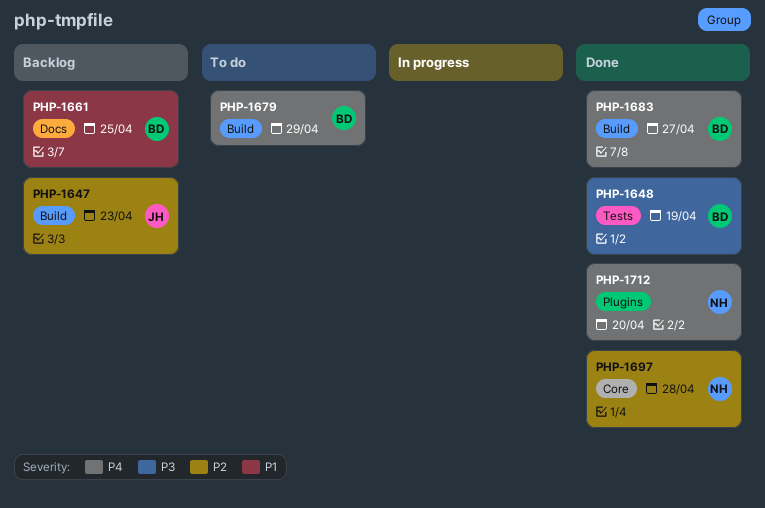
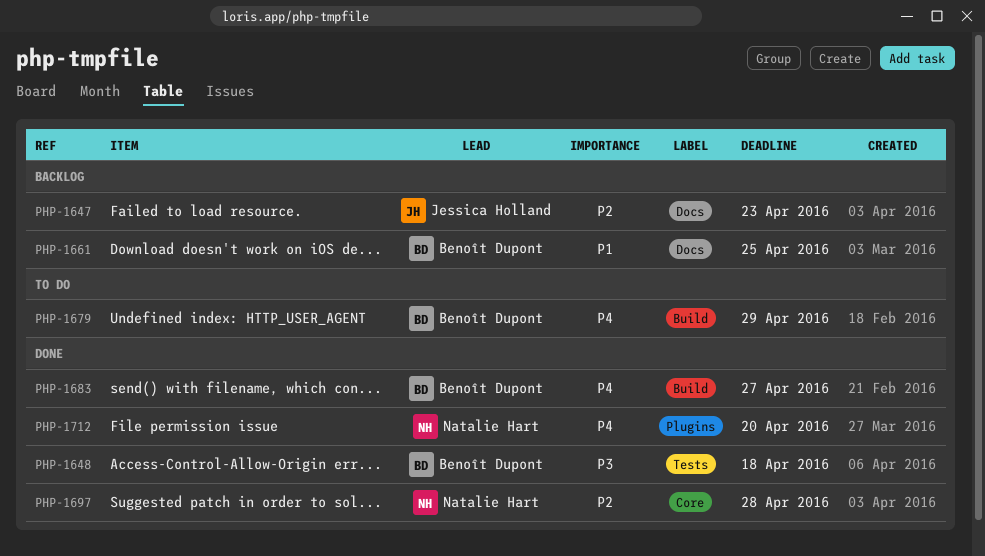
PHP-1647, label: Build -> Docs
PHP-1648, due: Apr 19 -> Apr 18

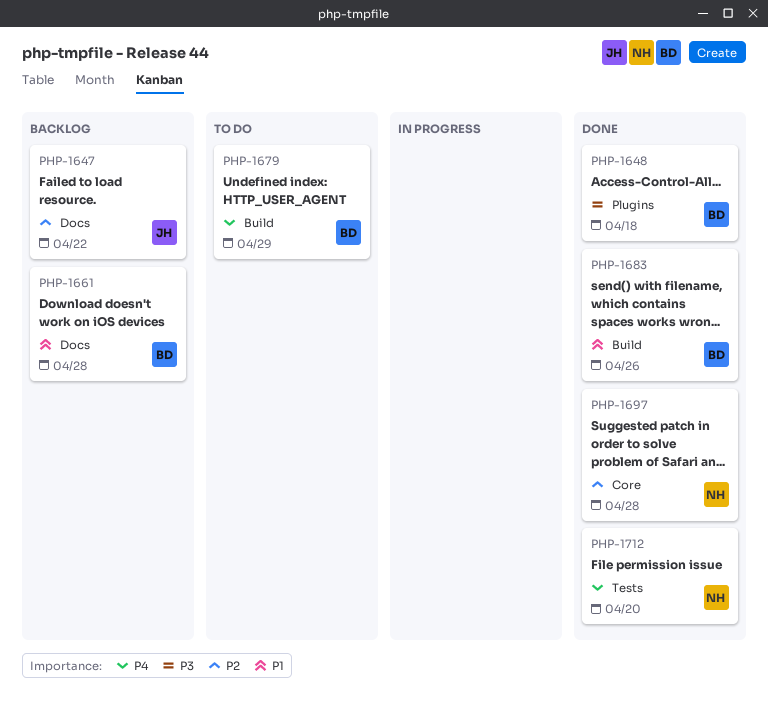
PHP-1647, due: Apr 23 -> Apr 22
PHP-1648, label: Tests -> Plugins
PHP-1661, due: Apr 25 -> Apr 28
PHP-1683, priority: P4 -> P1
PHP-1683, due: Apr 27 -> Apr 26
PHP-1712, label: Plugins -> Tests

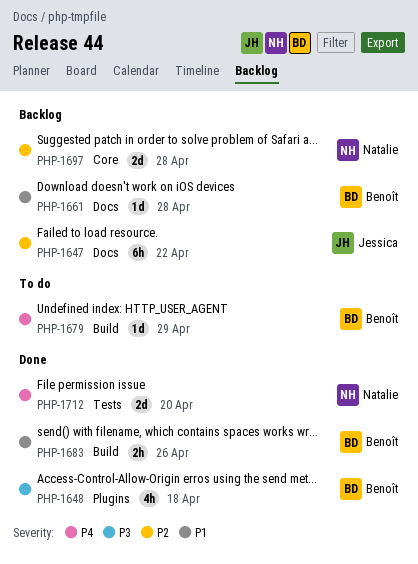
PHP-1697, status: Done -> Backlog

